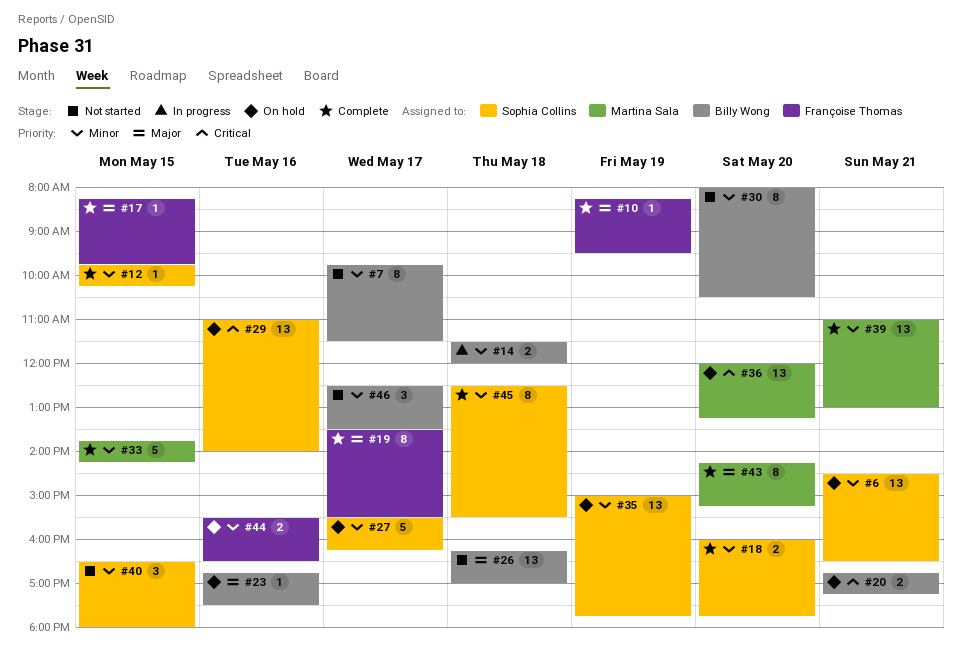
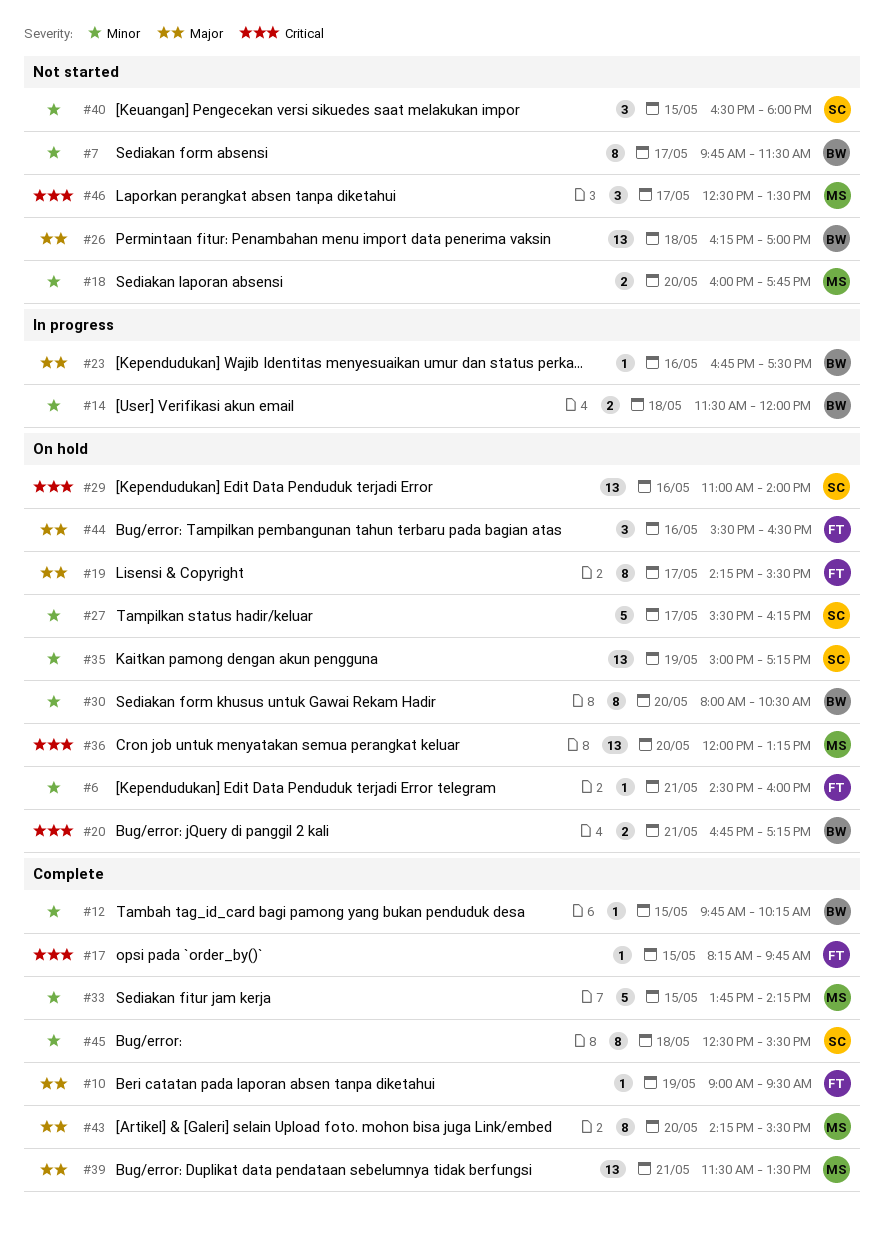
#6, owner: Sophia Collins -> Françoise Thomas
#6, estimate: 13 -> 1
#6, ends: 16:30 -> 16:00
#10, begins: 08:15 -> 09:00
#12, owner: Sophia Collins -> Billy Wong
#17, priority: Major -> Critical
#18, status: Complete -> Not started
#18, owner: Sophia Collins -> Martina Sala
#19, status: Complete -> On hold
#19, begins: 13:30 -> 14:15
#23, status: On hold -> In progress
#30, status: Not started -> On hold
#35, ends: 17:45 -> 17:15
#39, priority: Minor -> Major
#39, begins: 11:00 -> 11:30
#39, ends: 13:00 -> 13:30
#43, ends: 15:15 -> 15:30
#44, priority: Minor -> Major
#44, estimate: 2 -> 3
#46, owner: Billy Wong -> Martina Sala
#46, priority: Minor -> Critical

